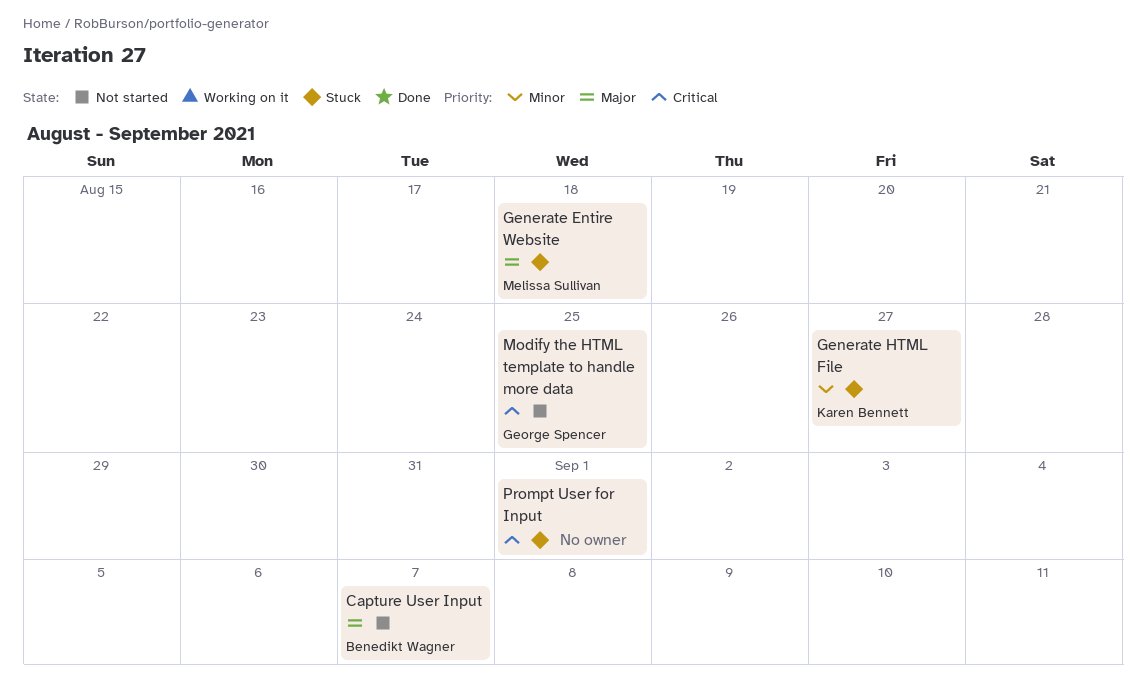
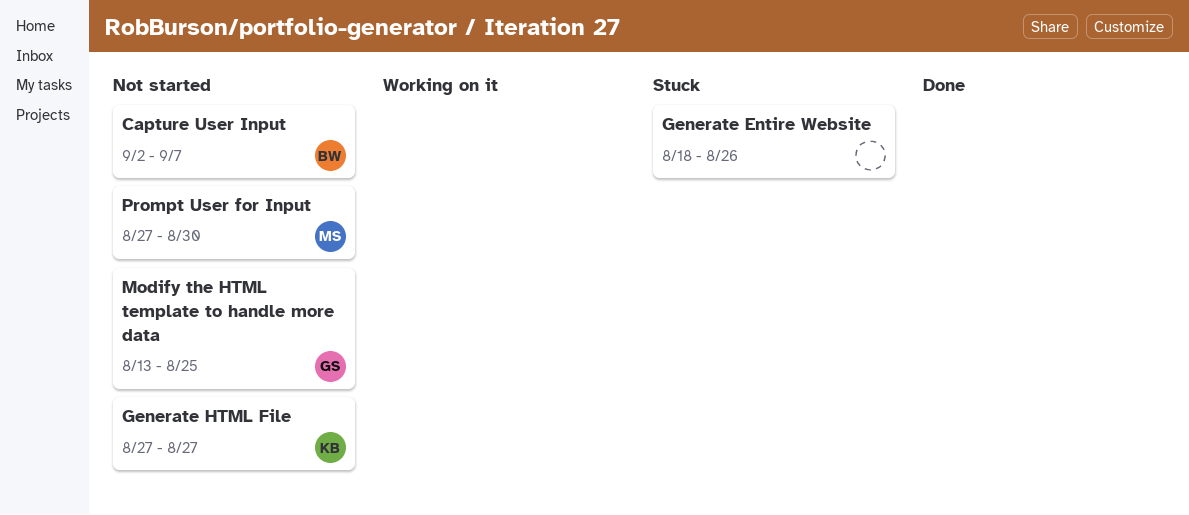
Generate Entire Website, owner: Melissa Sullivan -> none
Generate Entire Website, due: Aug 18 -> Aug 26
Generate HTML File, status: Stuck -> Not started
Prompt User for Input, status: Stuck -> Not started
Prompt User for Input, owner: none -> Melissa Sullivan
Prompt User for Input, due: Sep 1 -> Aug 30

